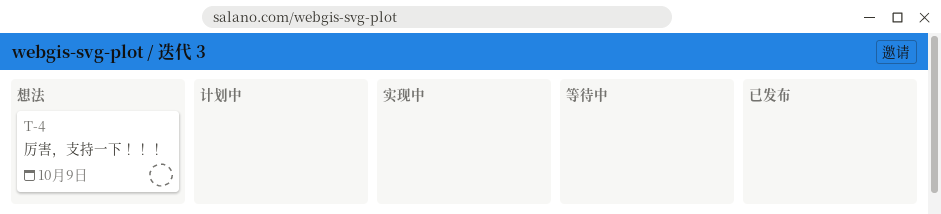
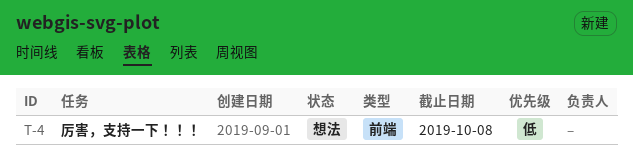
T-4, due: Oct 9 -> Oct 8

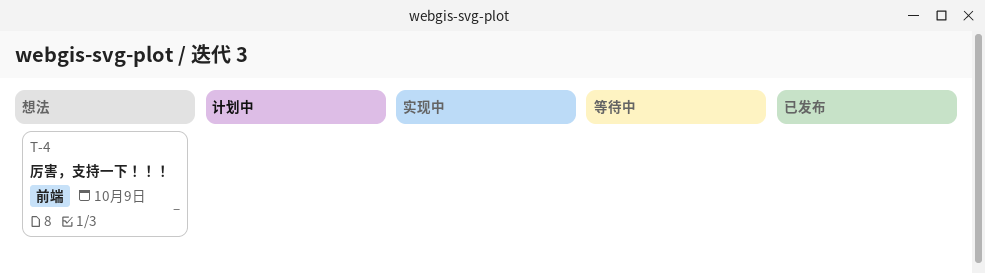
T-4, due: Oct 8 -> Oct 9

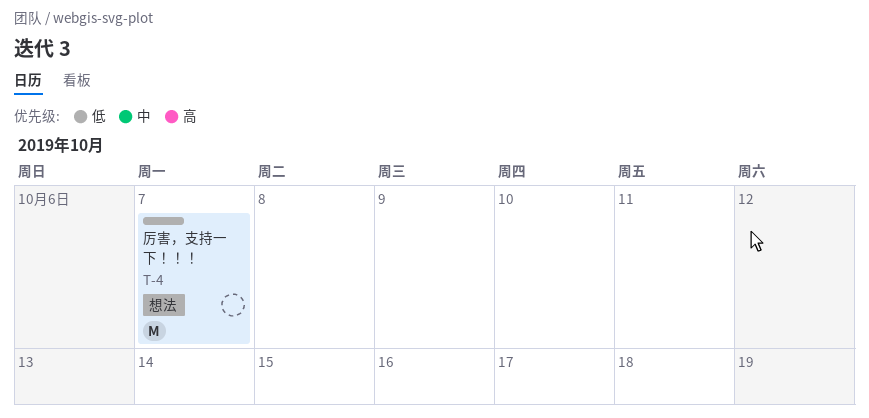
T-4, due: Oct 9 -> Oct 7

